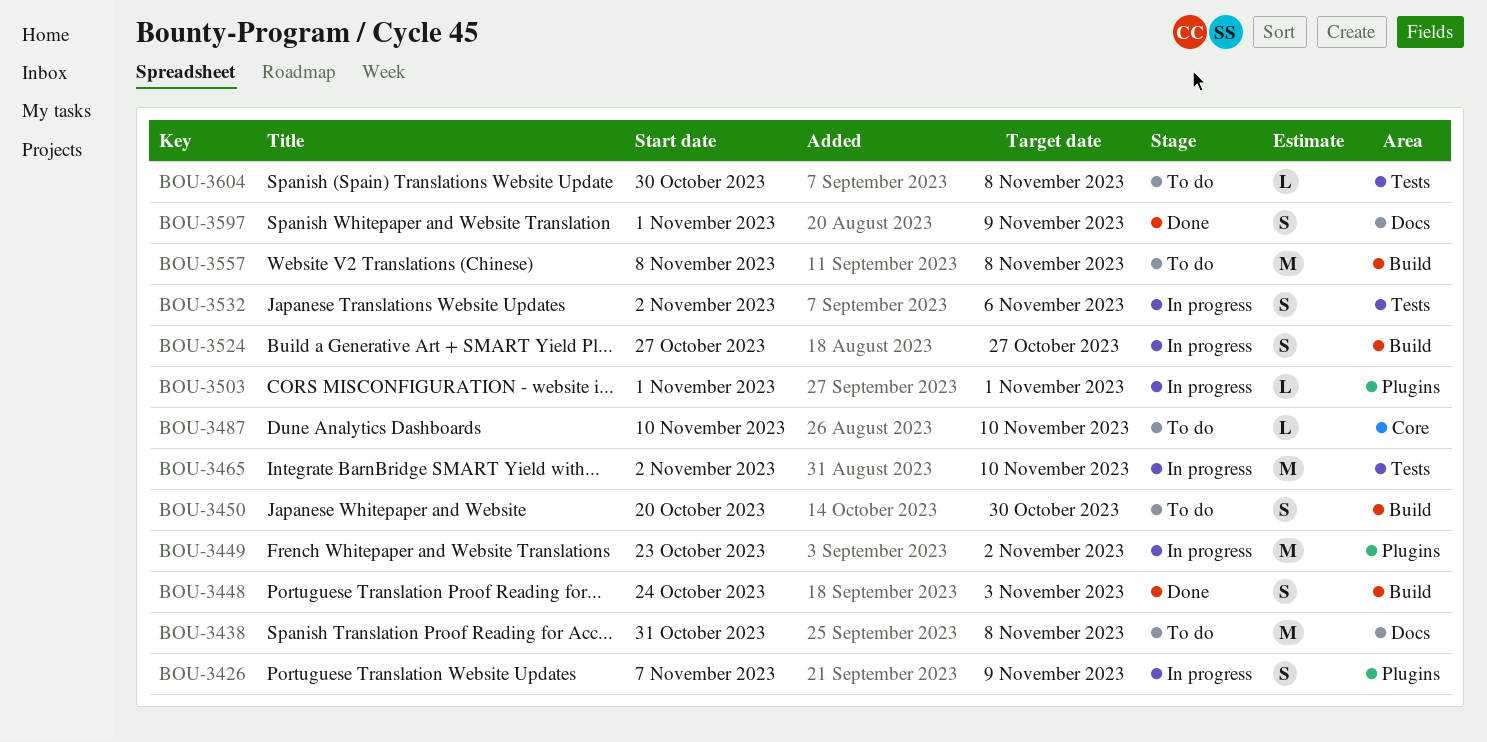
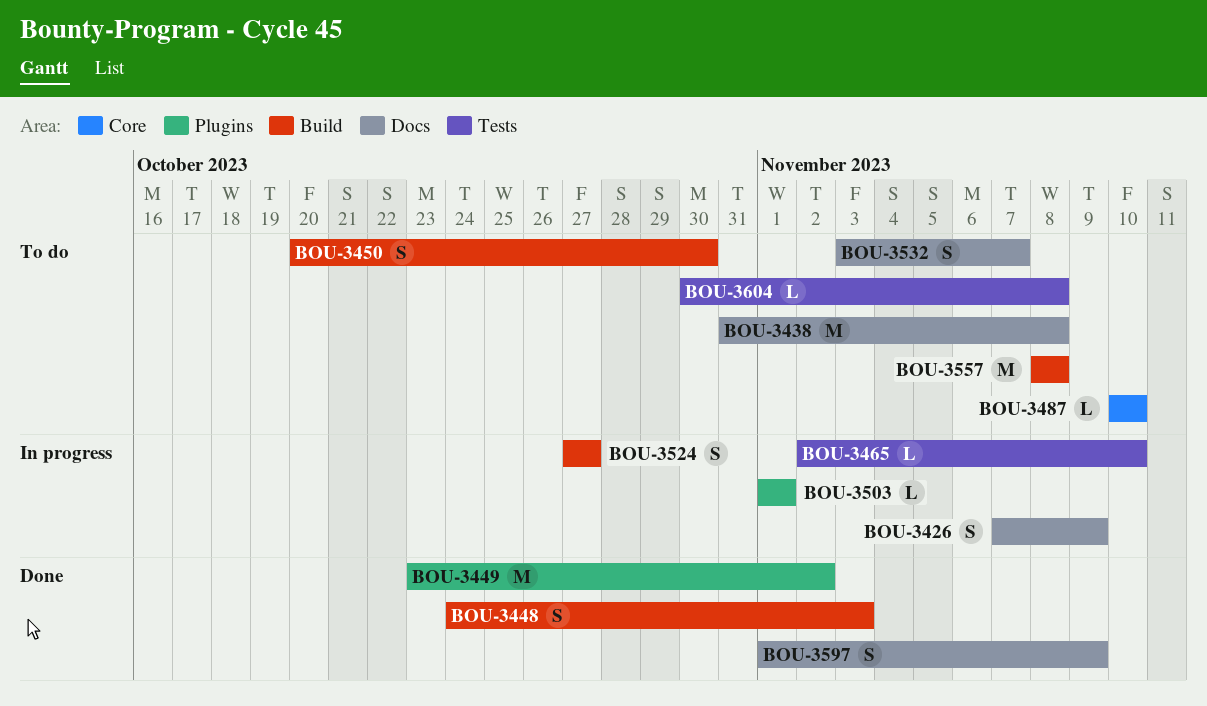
BOU-3426, label: Plugins -> Docs
BOU-3449, status: In progress -> Done
BOU-3465, estimate: M -> L
BOU-3532, status: In progress -> To do
BOU-3532, label: Tests -> Docs
BOU-3532, start: Nov 2 -> Nov 3
BOU-3532, due: Nov 6 -> Nov 7

